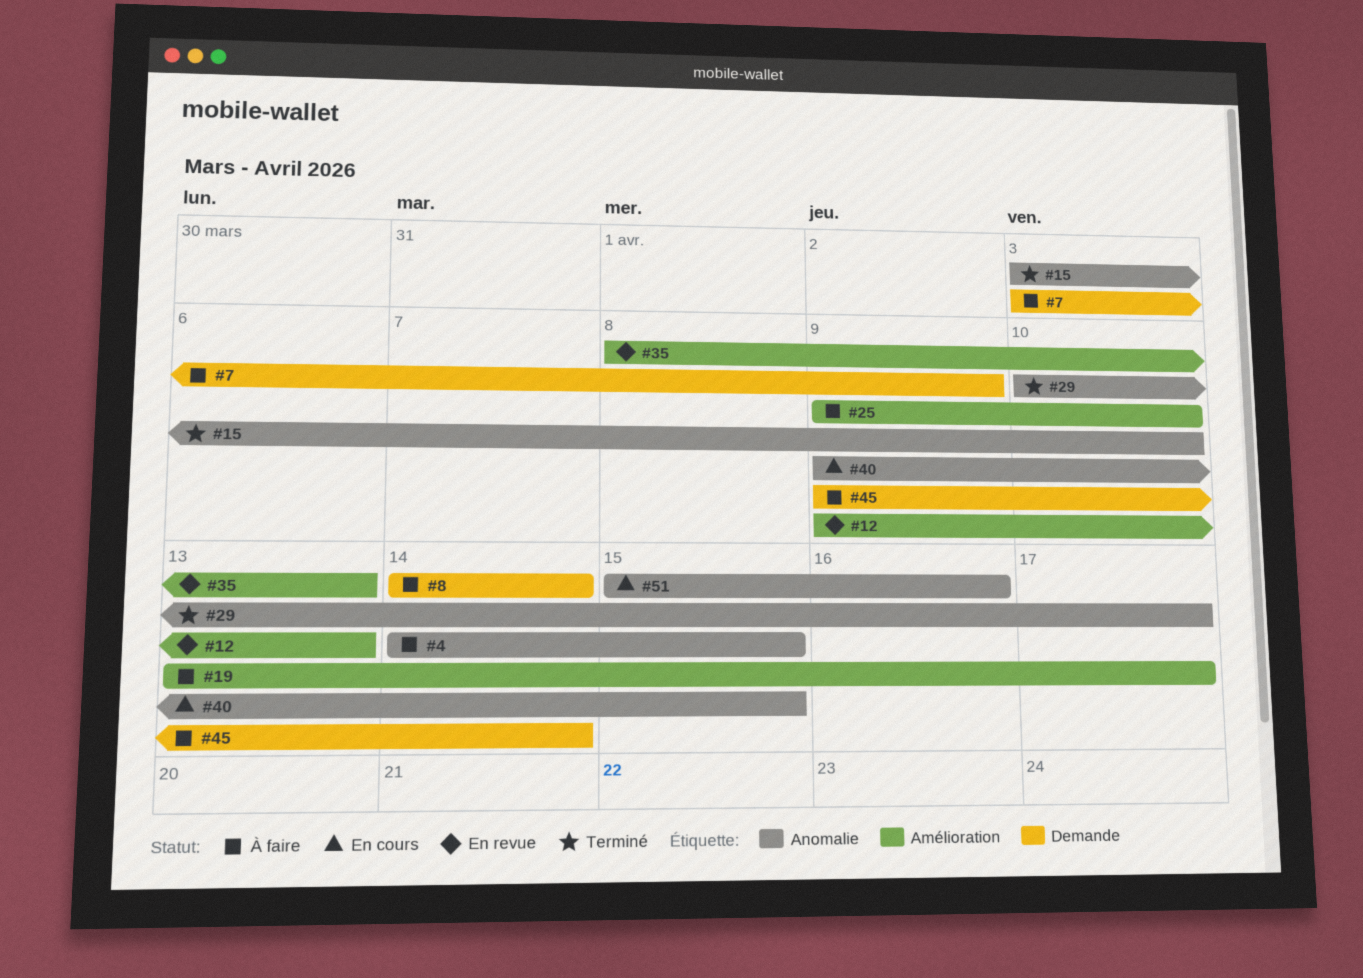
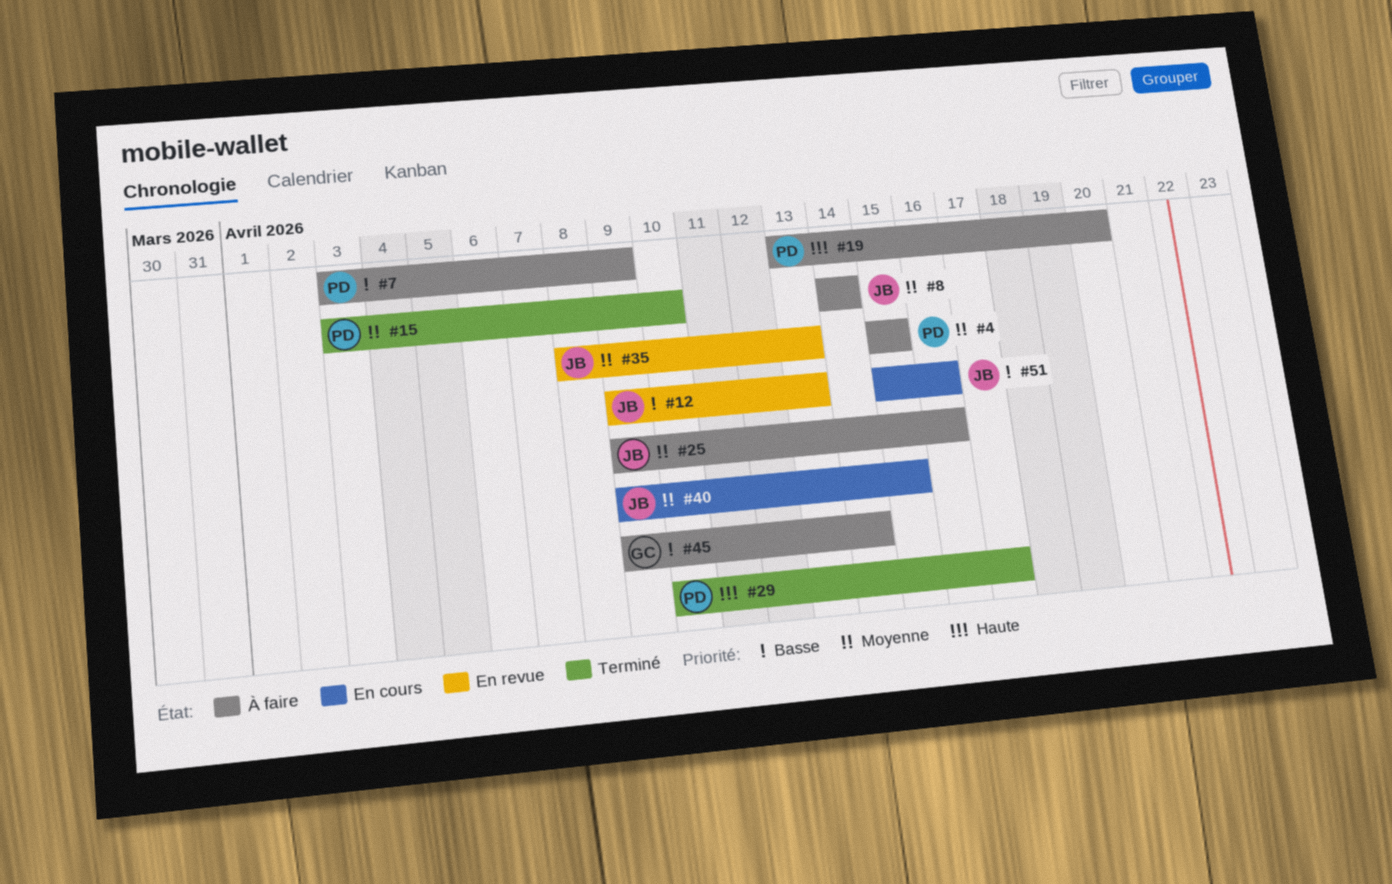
#4, start: Apr 14 -> Apr 15
#19, due: Apr 17 -> Apr 20
#25, due: Apr 10 -> Apr 16

